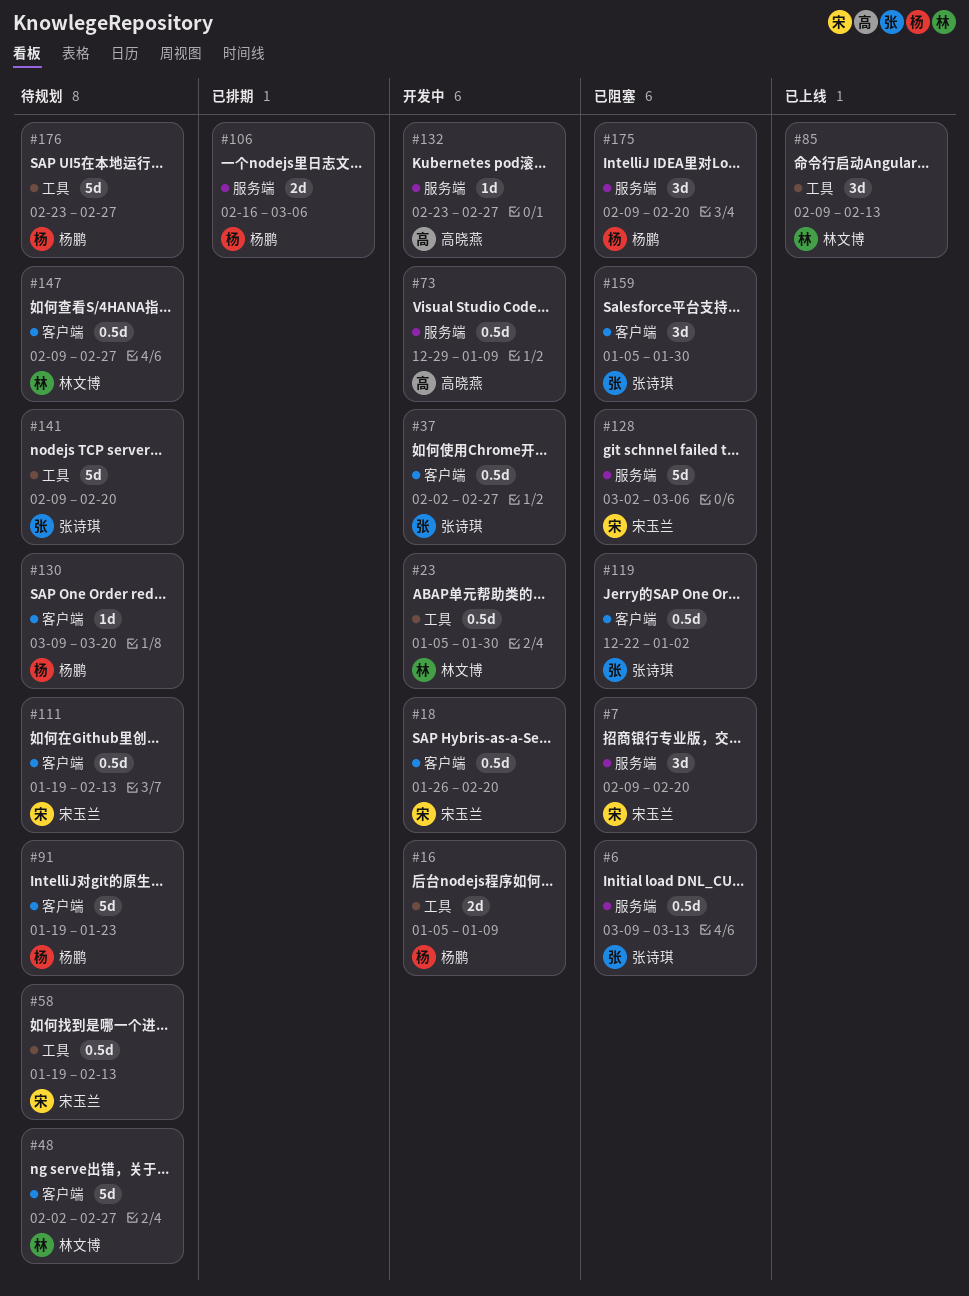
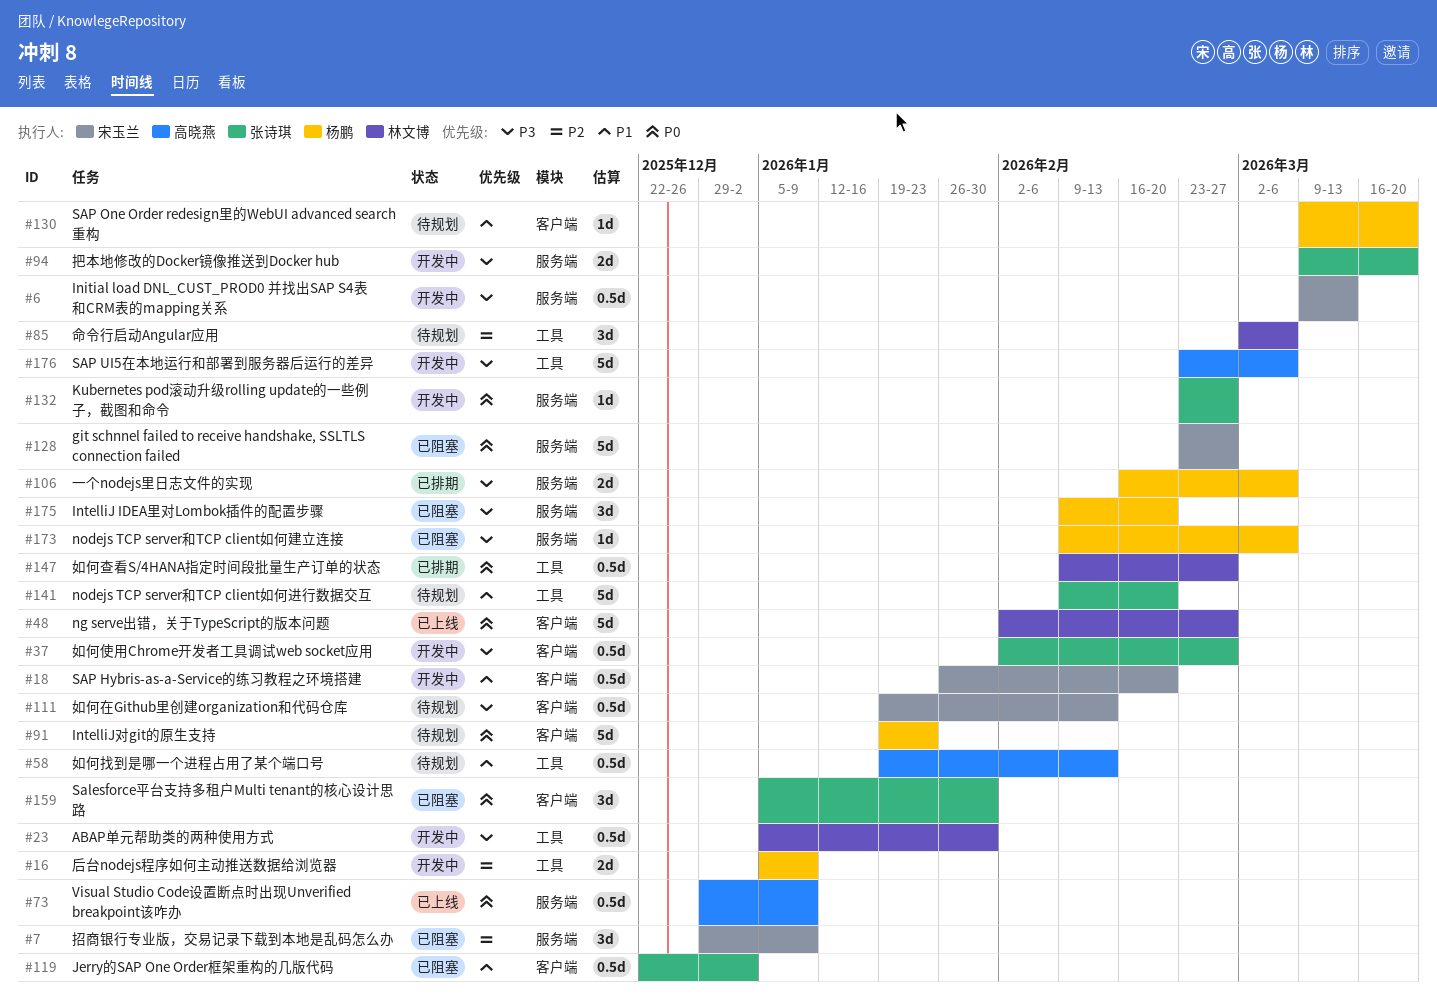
#6, status: 已阻塞 -> 开发中
#6, owner: 张诗琪 -> 宋玉兰
#7, start: Feb 9 -> Dec 29
#7, due: Feb 20 -> Jan 9
#48, status: 待规划 -> 已上线
#58, owner: 宋玉兰 -> 高晓燕
#73, status: 开发中 -> 已上线
#85, status: 已上线 -> 待规划
#85, start: Feb 9 -> Mar 2
#85, due: Feb 13 -> Mar 6
#94: none -> present
#128, start: Mar 2 -> Feb 23
#128, due: Mar 6 -> Feb 27
#132, owner: 高晓燕 -> 张诗琪
#147, status: 待规划 -> 已排期
#147, label: 客户端 -> 工具
#173: none -> present
#176, status: 待规划 -> 开发中
#176, owner: 杨鹏 -> 高晓燕
#176, due: Feb 27 -> Mar 6

